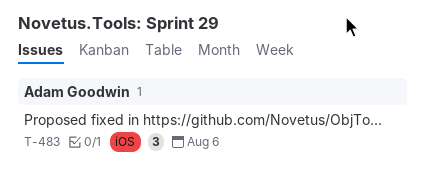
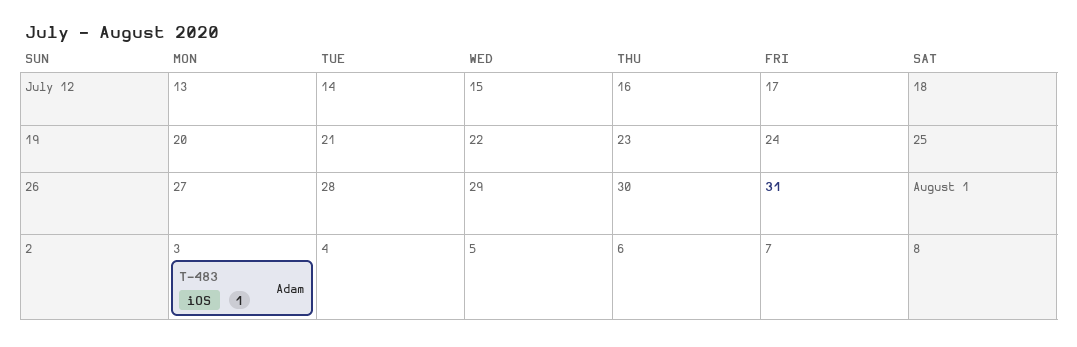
T-483, estimate: 3 -> 1
T-483, due: Aug 6 -> Aug 3

